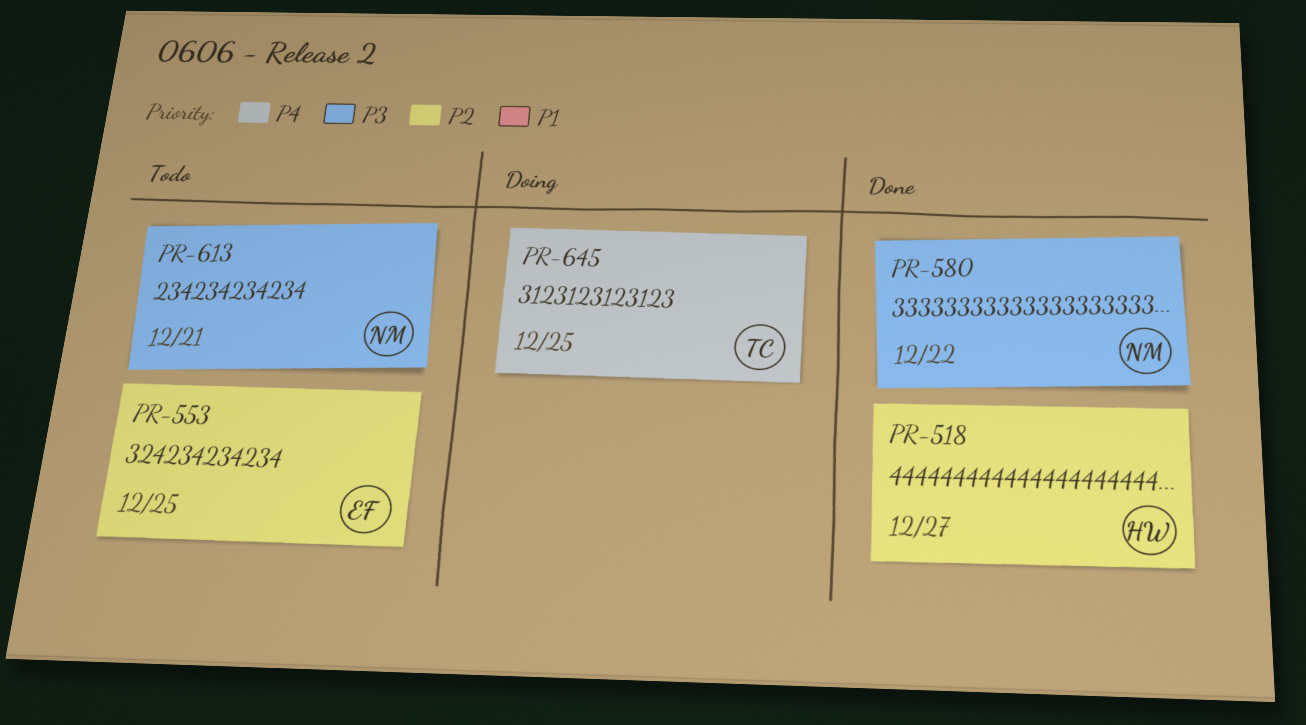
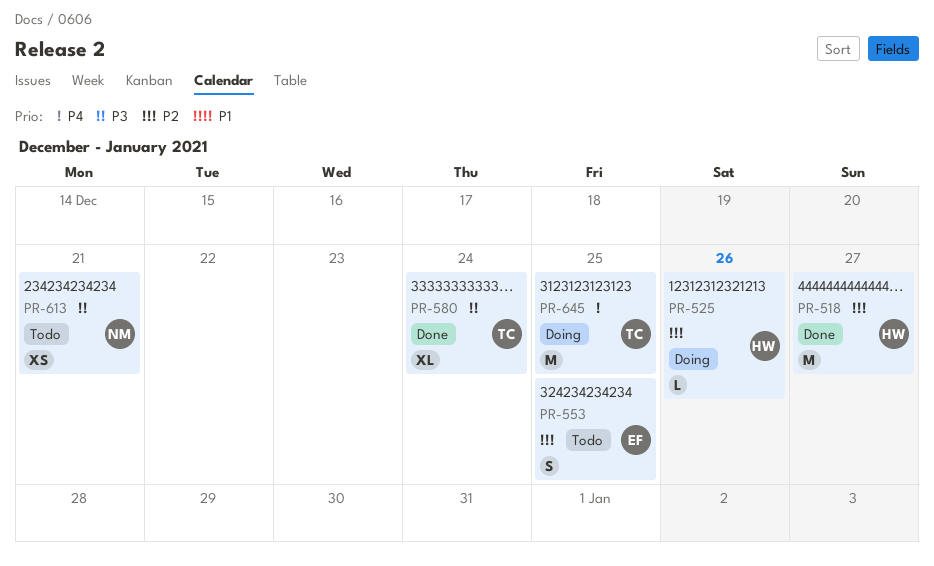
PR-525: none -> present
PR-580, owner: NM -> TC
PR-580, due: Dec 22 -> Dec 24

